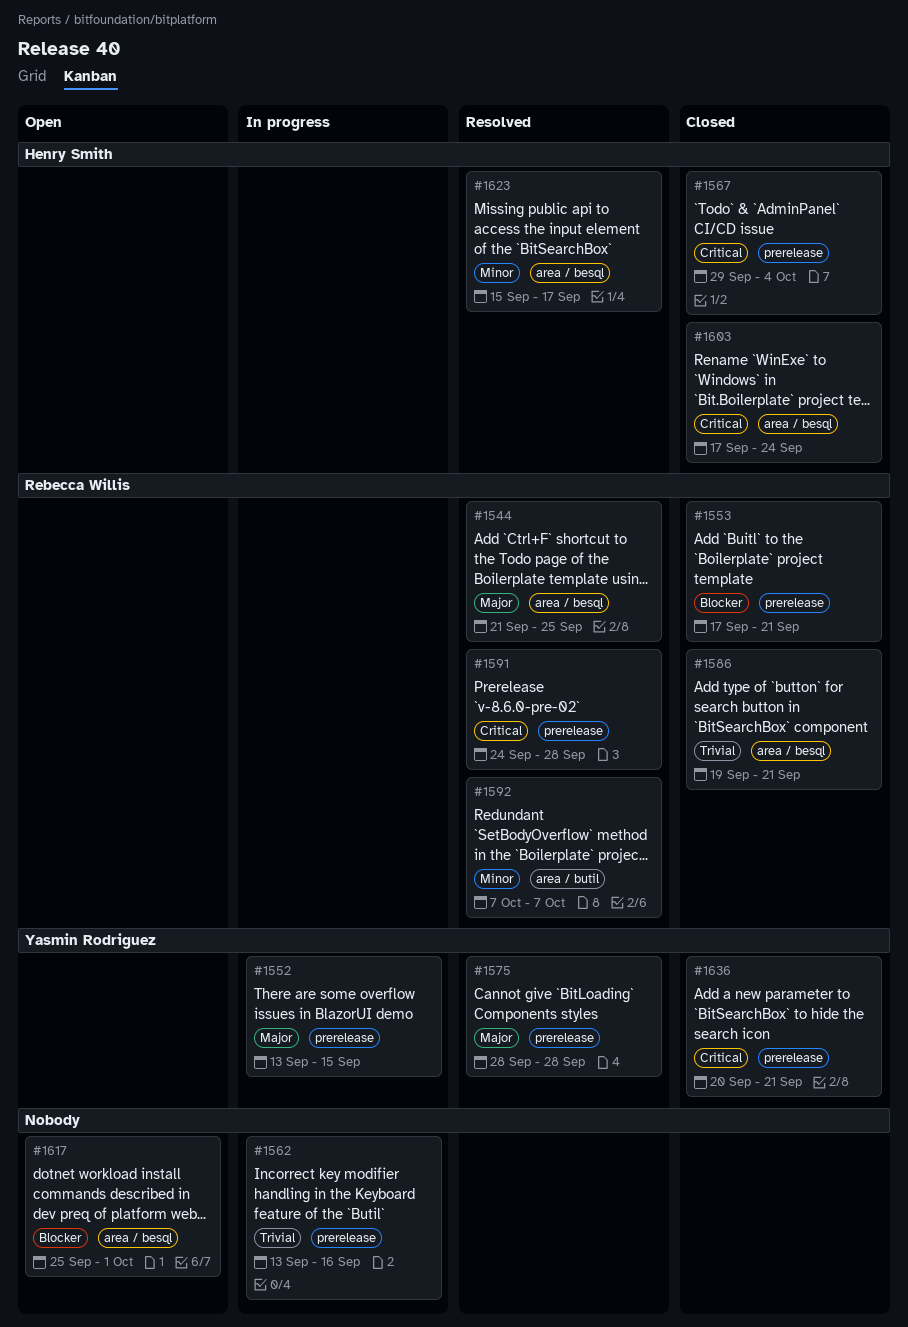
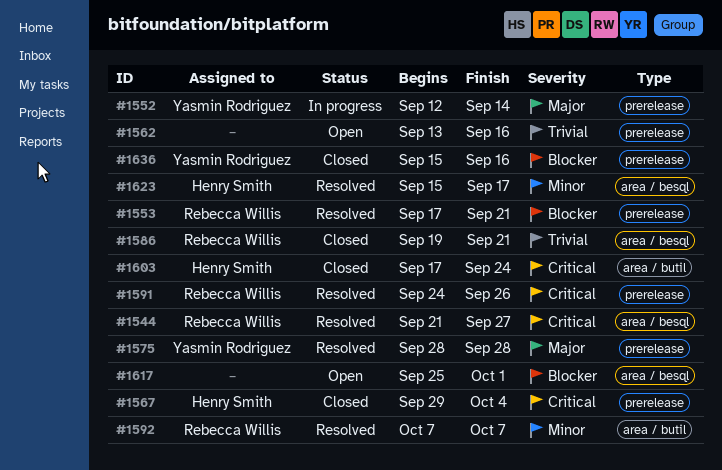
#1544, priority: Major -> Critical
#1544, due: Sep 25 -> Sep 27
#1552, start: Sep 13 -> Sep 12
#1552, due: Sep 15 -> Sep 14
#1553, status: Closed -> Resolved
#1562, status: In progress -> Open
#1591, due: Sep 28 -> Sep 26
#1603, label: area / besql -> area / butil
#1636, priority: Critical -> Blocker
#1636, start: Sep 20 -> Sep 15
#1636, due: Sep 21 -> Sep 16

